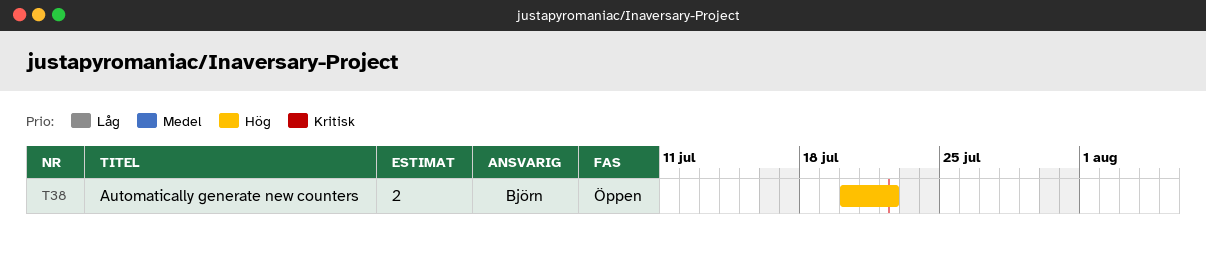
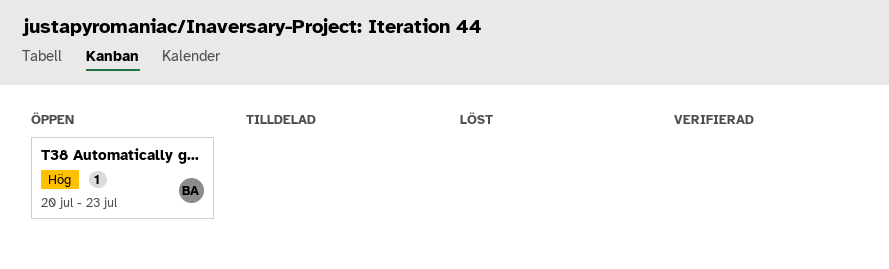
T38, estimate: 2 -> 1
T38, due: Jul 22 -> Jul 23

